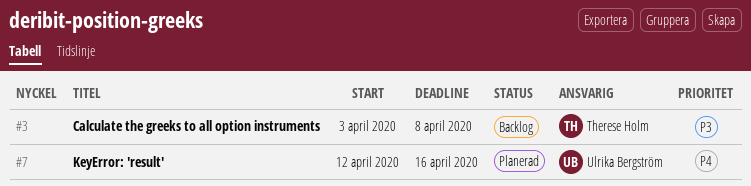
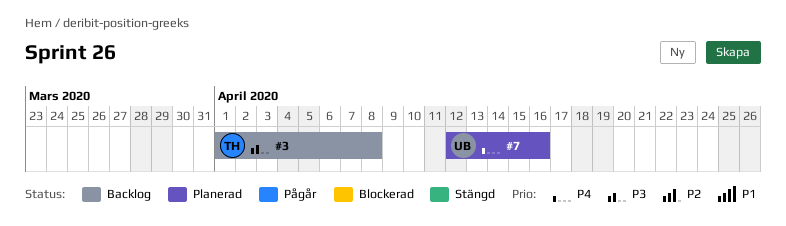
#3, start: Apr 3 -> Apr 1

